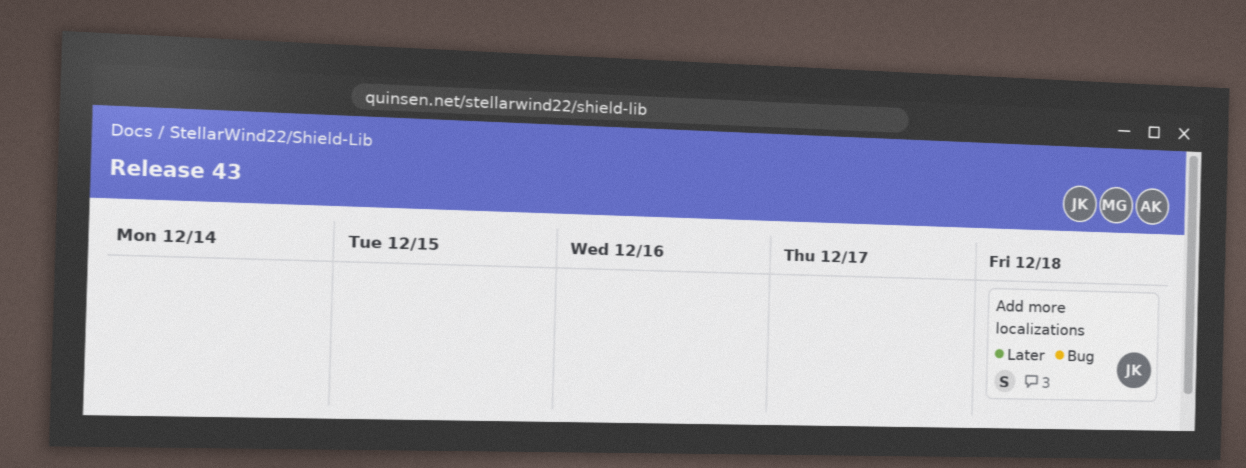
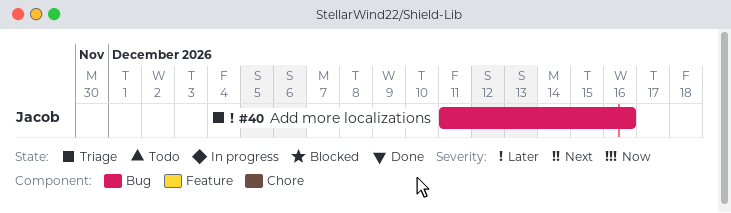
Add more localizations, due: Dec 18 -> Dec 16

